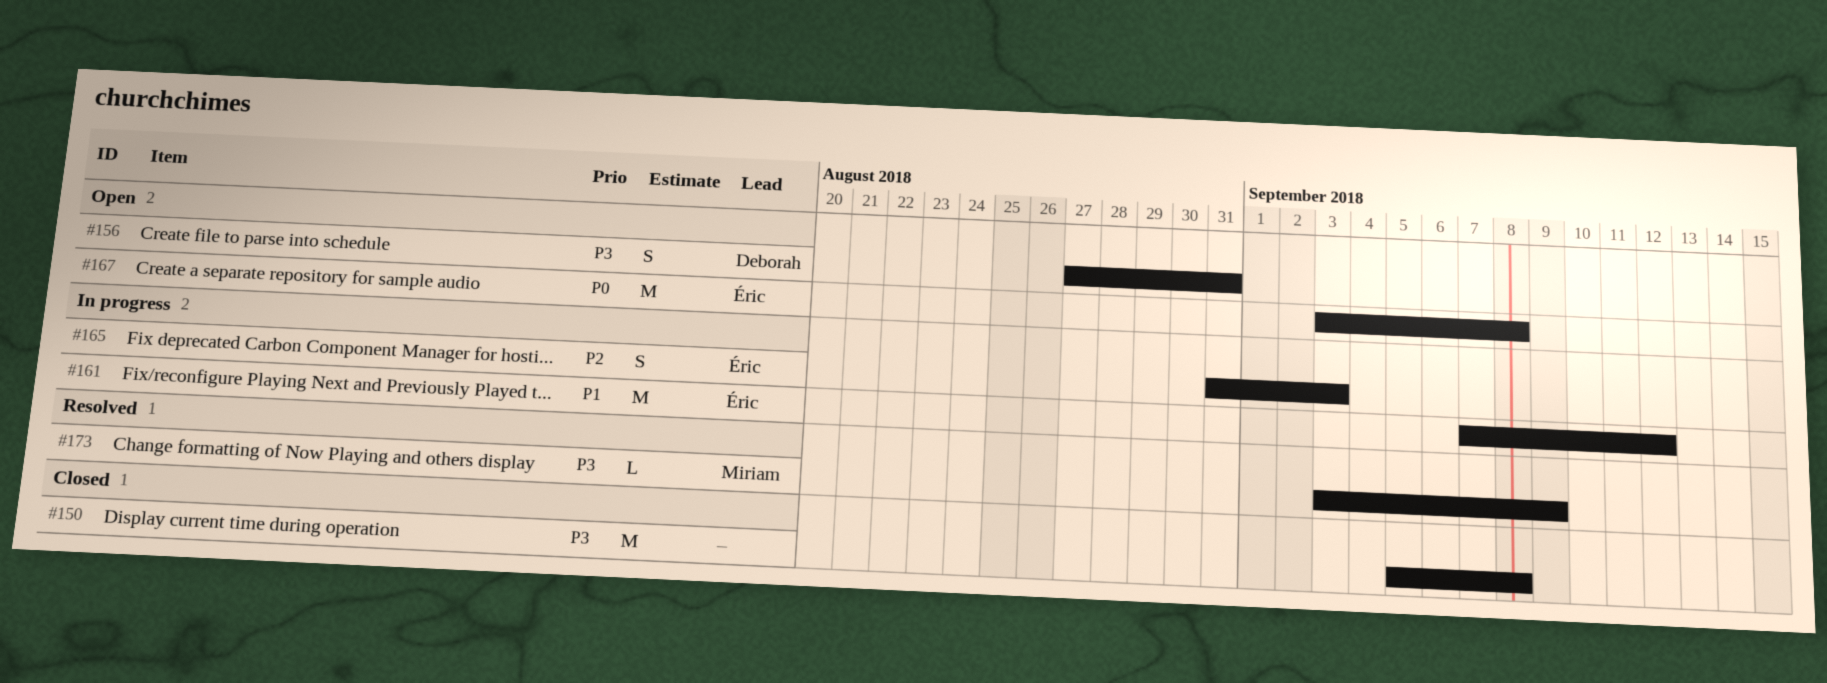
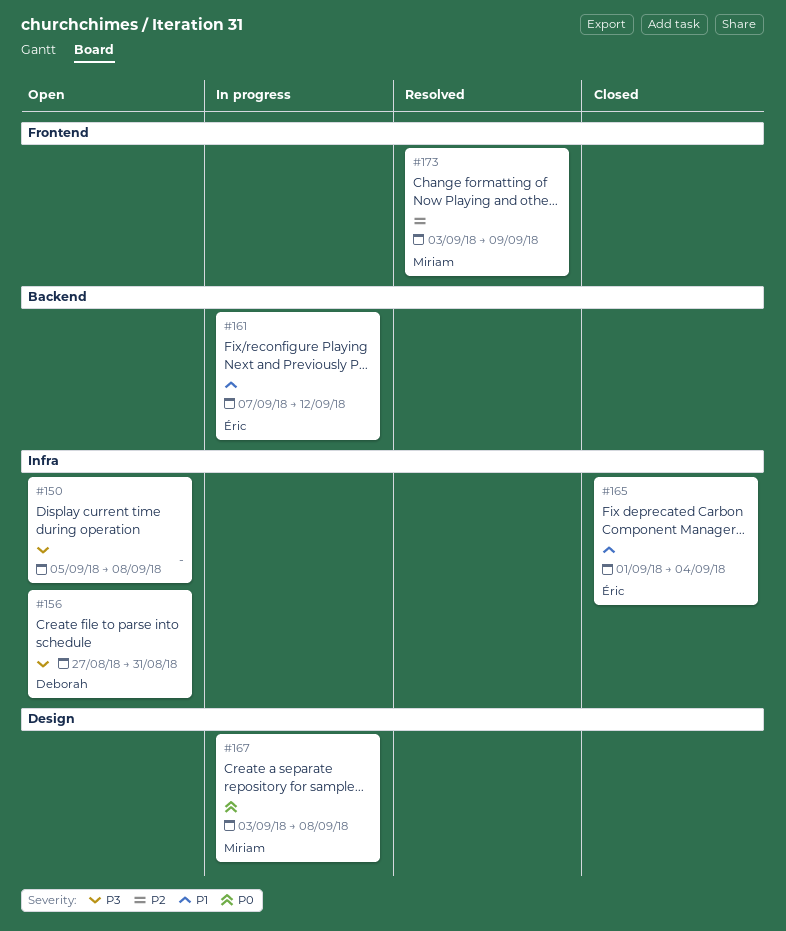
#150, status: Closed -> Open
#165, status: In progress -> Closed
#165, priority: P2 -> P1
#165, start: Aug 31 -> Sep 1
#165, due: Sep 3 -> Sep 4
#167, status: Open -> In progress
#167, owner: Éric -> Miriam
#173, priority: P3 -> P2

